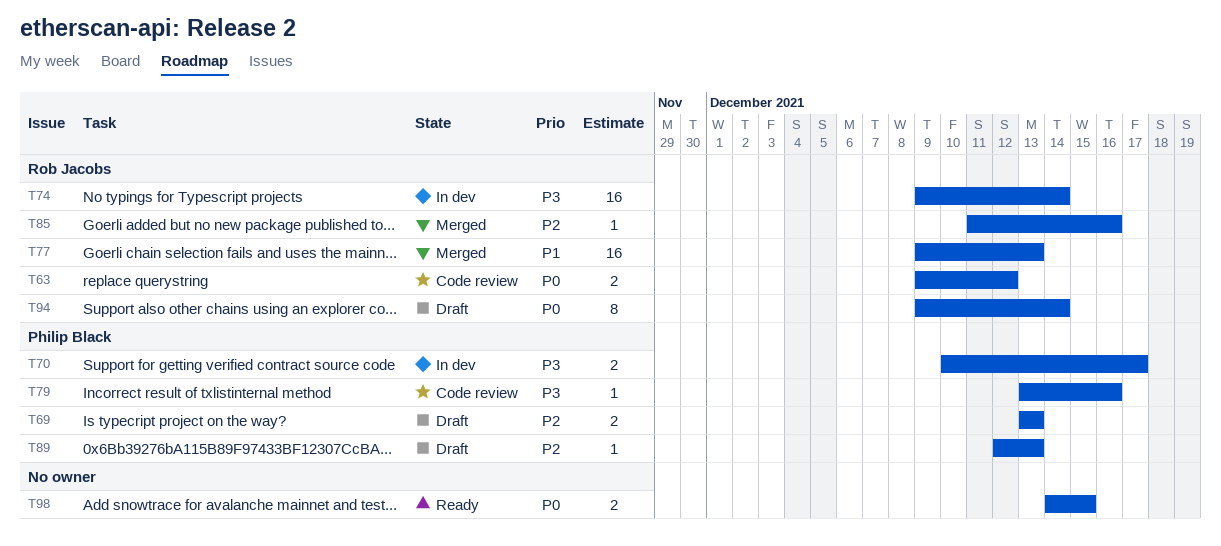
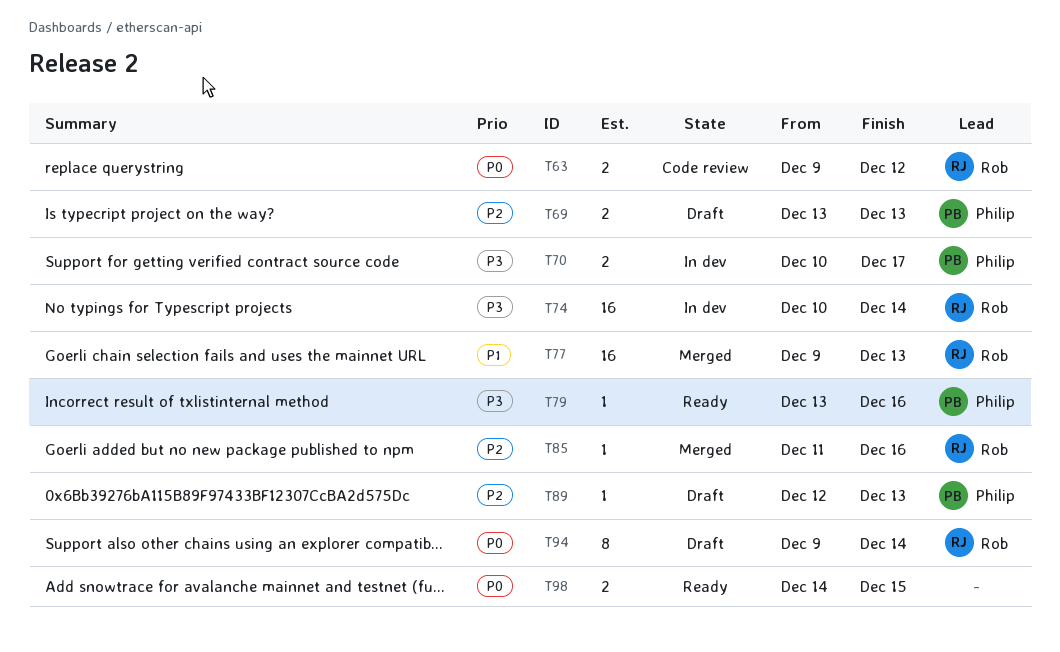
T74, start: Dec 9 -> Dec 10
T79, status: Code review -> Ready

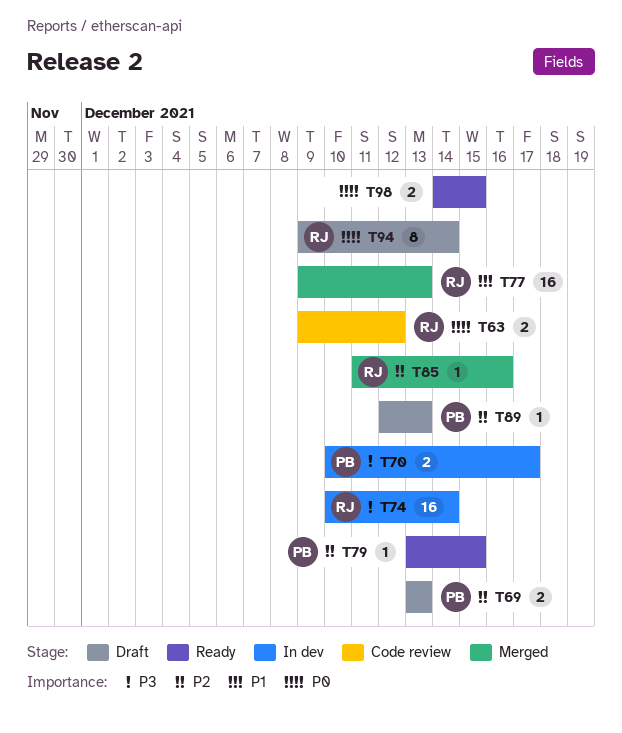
T79, priority: P3 -> P2
T79, due: Dec 16 -> Dec 15

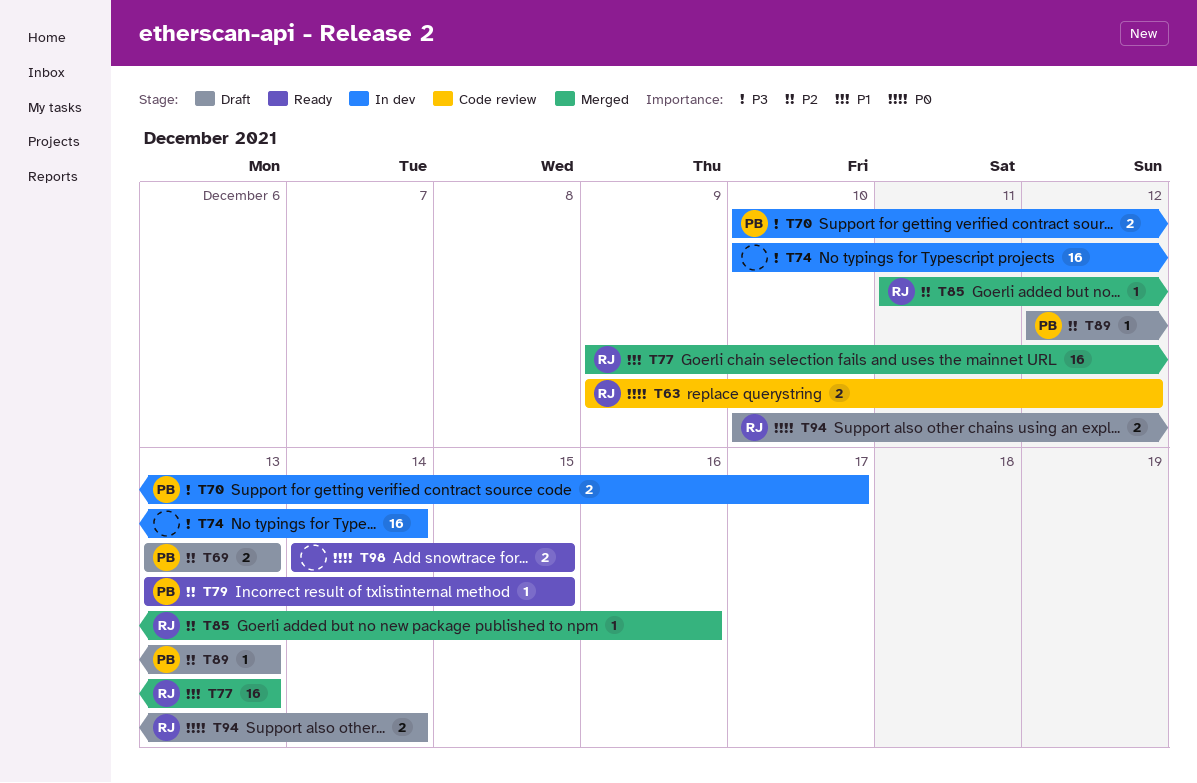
T74, owner: RJ -> none
T94, estimate: 8 -> 2
T94, start: Dec 9 -> Dec 10

